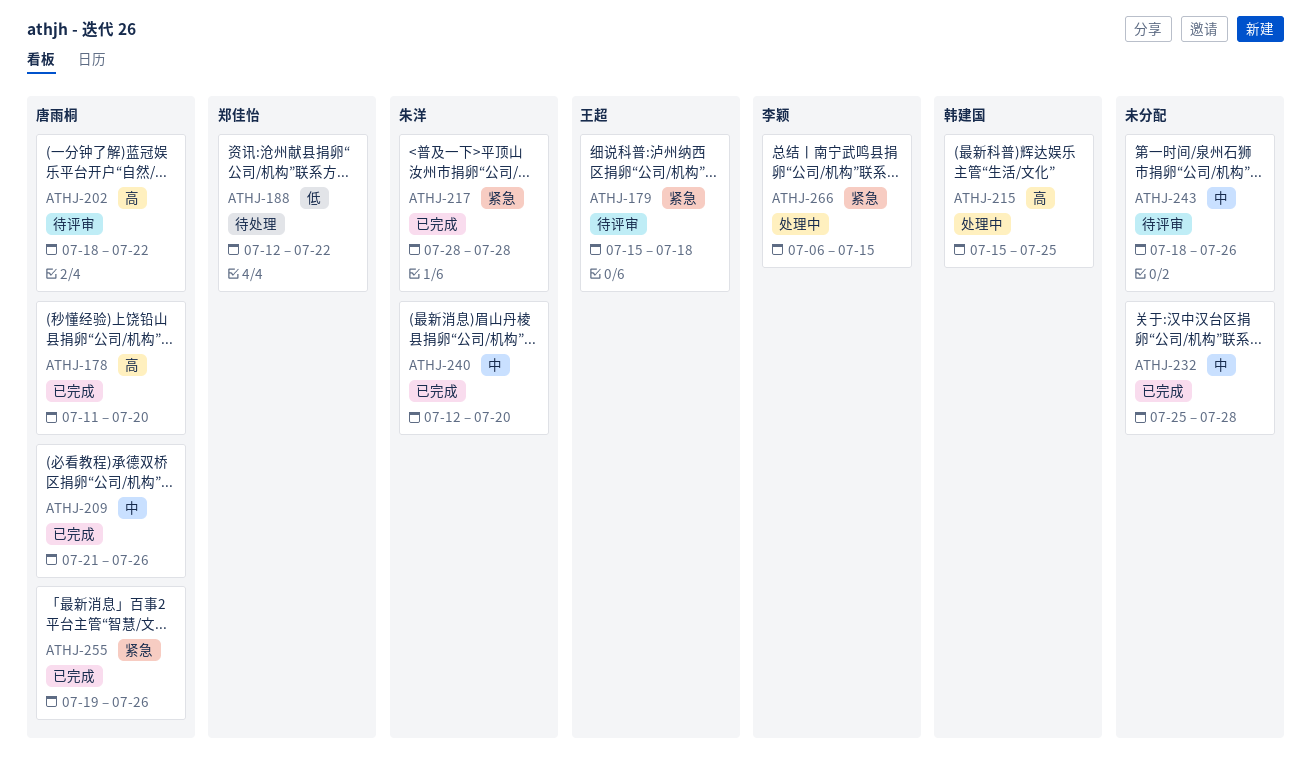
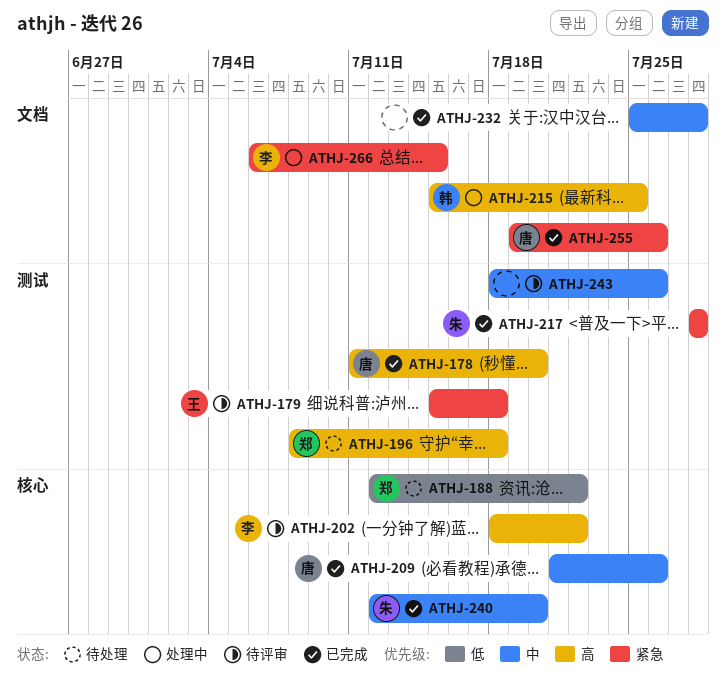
ATHJ-196: none -> present
ATHJ-202, owner: 唐雨桐 -> 李颖

